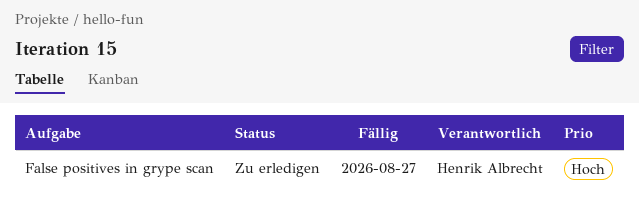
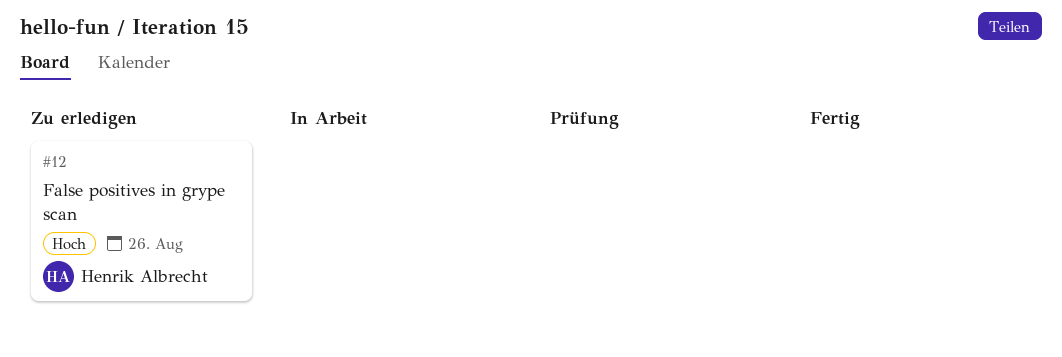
False positives in grype scan, due: Aug 27 -> Aug 26

